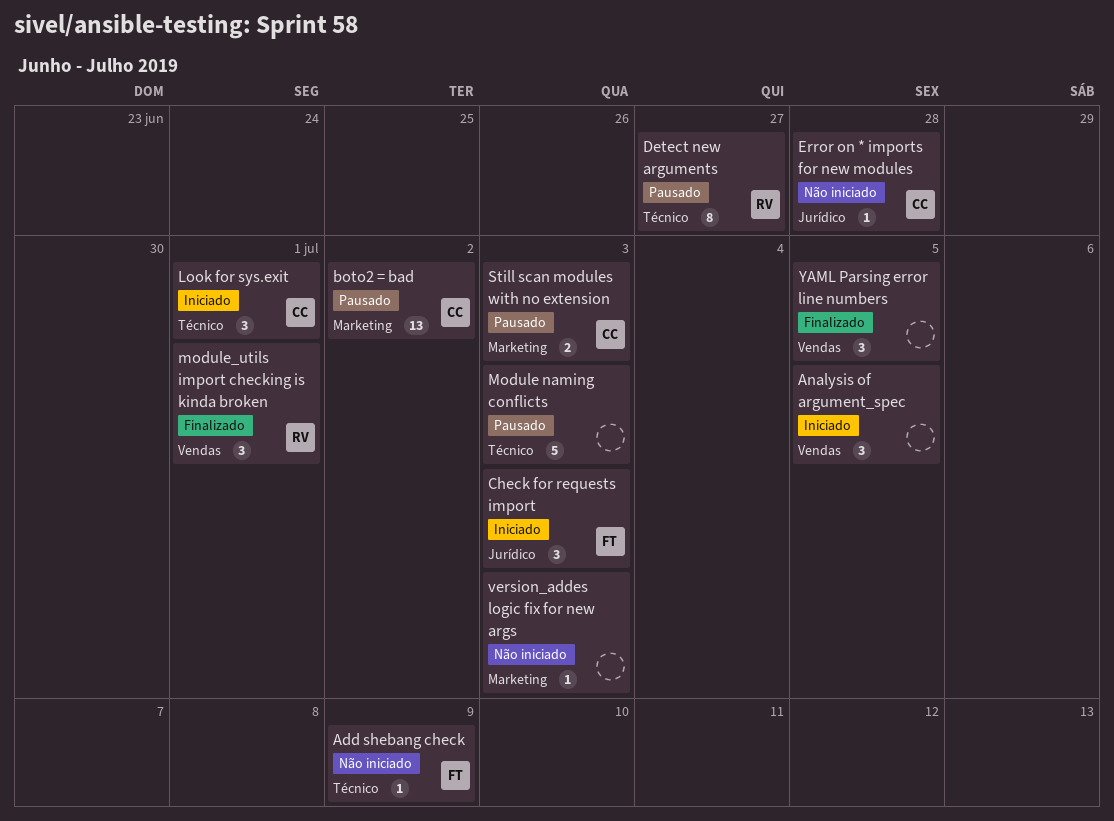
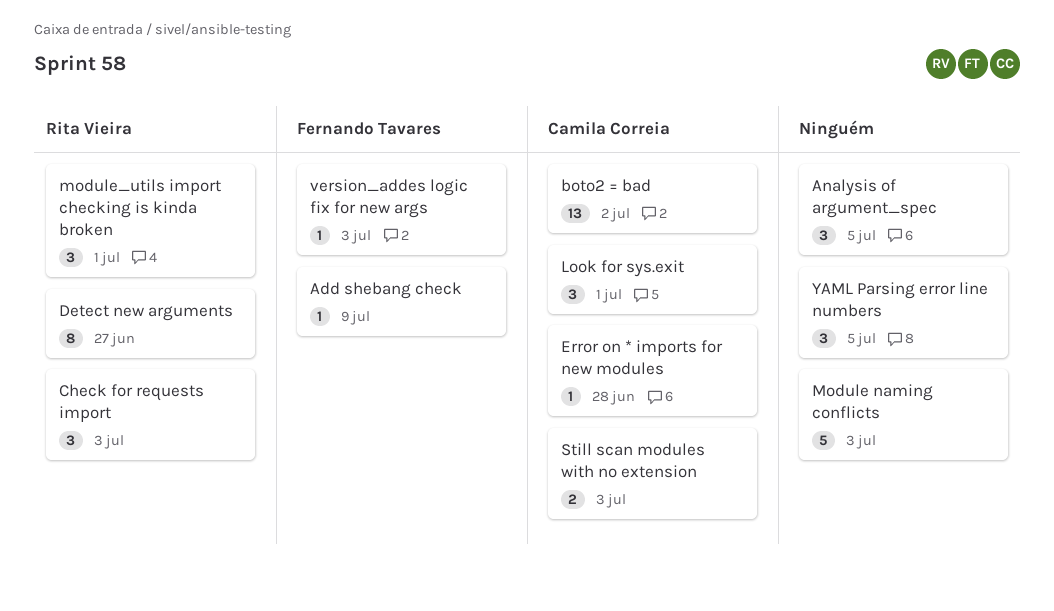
Check for requests import, owner: Fernando Tavares -> Rita Vieira
version_addes logic fix for new args, owner: none -> Fernando Tavares

